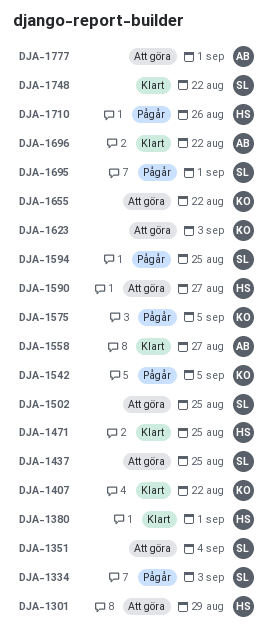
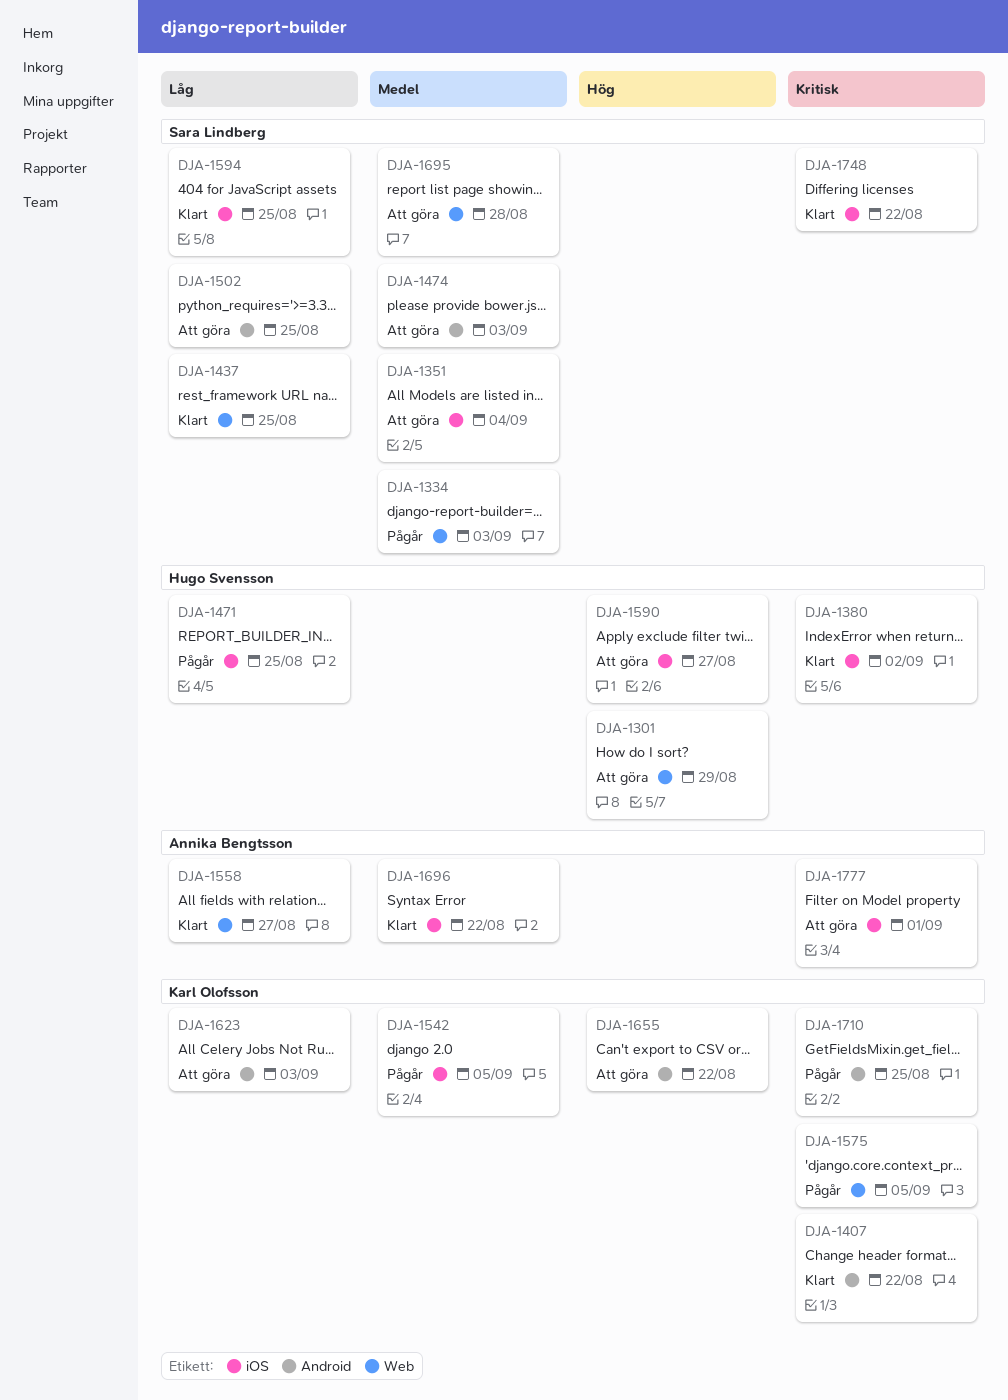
DJA-1380, due: Sep 1 -> Sep 2
DJA-1437, status: Att göra -> Klart
DJA-1471, status: Klart -> Pågår
DJA-1474: none -> present
DJA-1594, status: Pågår -> Klart
DJA-1695, status: Pågår -> Att göra
DJA-1695, due: Sep 1 -> Aug 28
DJA-1710, owner: Hugo Svensson -> Karl Olofsson
DJA-1710, due: Aug 26 -> Aug 25

